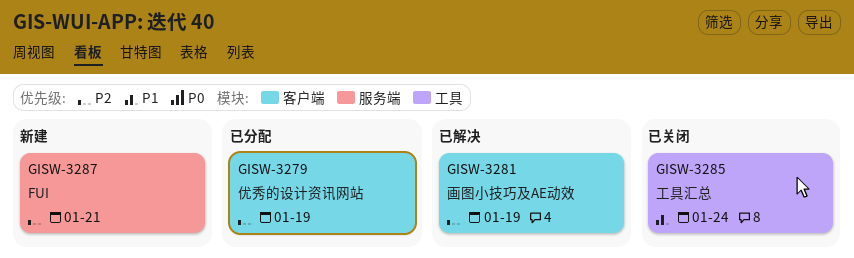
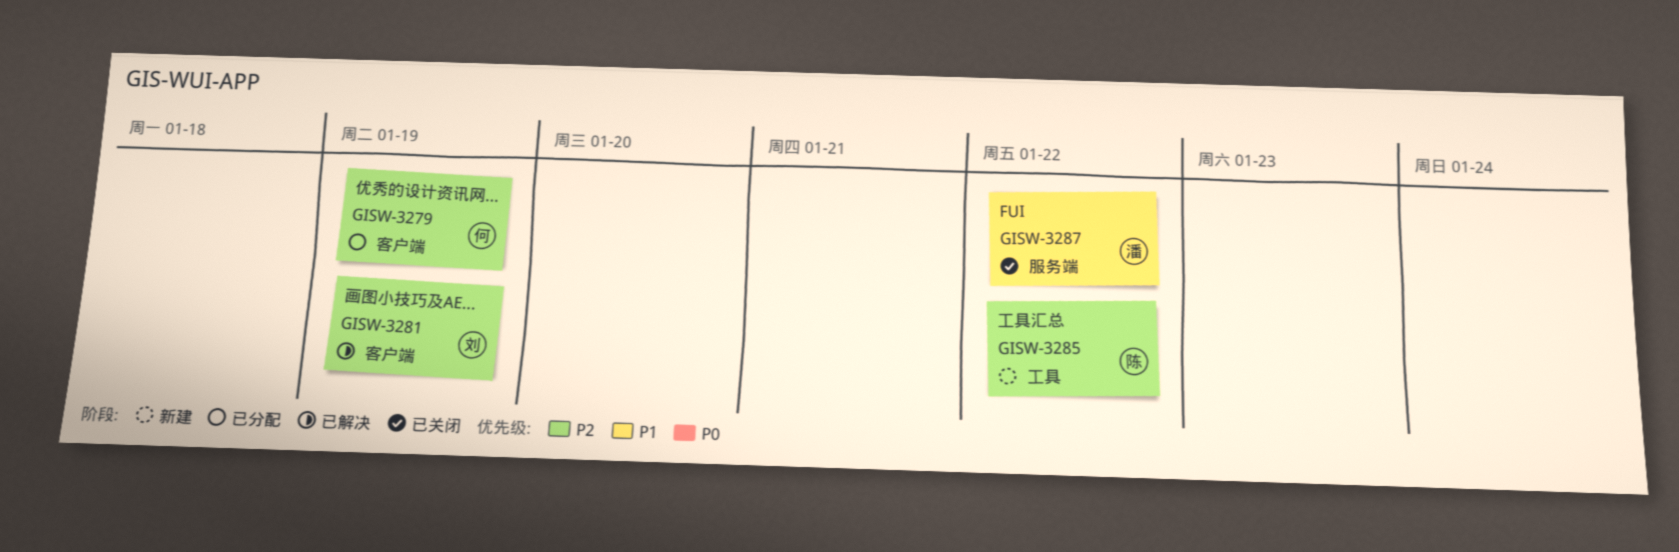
GISW-3285, status: 已关闭 -> 新建
GISW-3285, priority: P1 -> P2
GISW-3285, due: Jan 24 -> Jan 22
GISW-3287, status: 新建 -> 已关闭
GISW-3287, priority: P2 -> P1
GISW-3287, due: Jan 21 -> Jan 22

